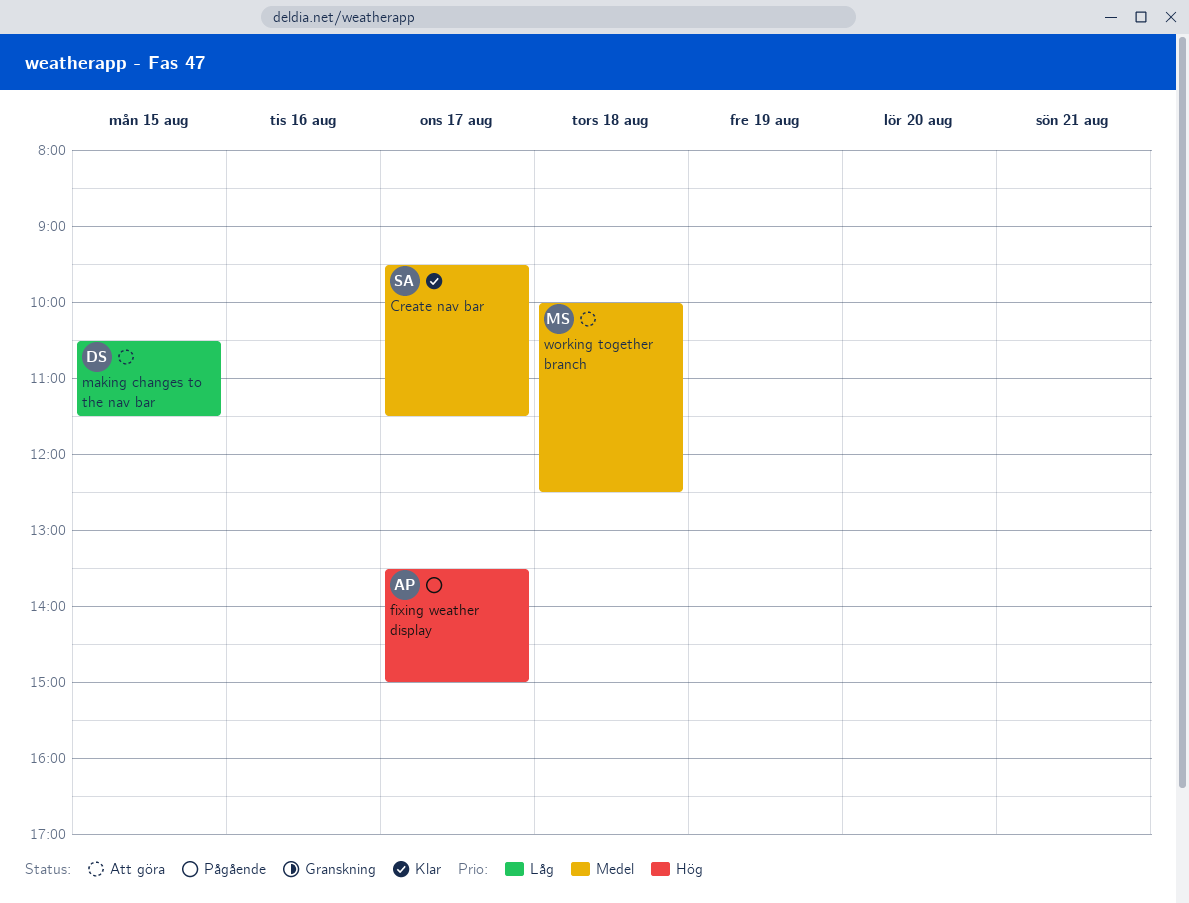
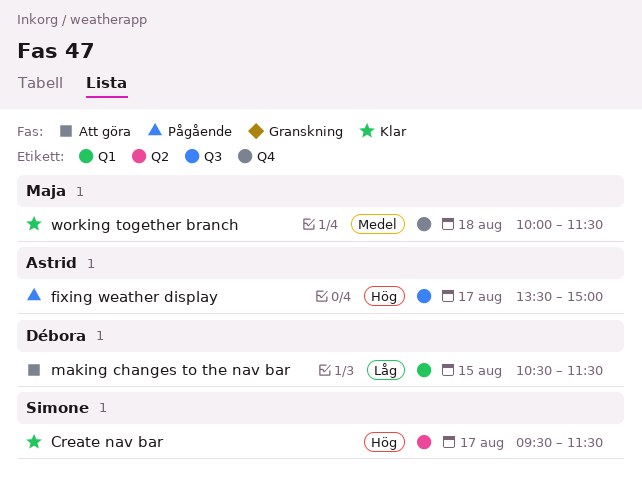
Create nav bar, priority: Medel -> Hög
working together branch, status: Att göra -> Klar
working together branch, ends: 12:30 -> 11:30

